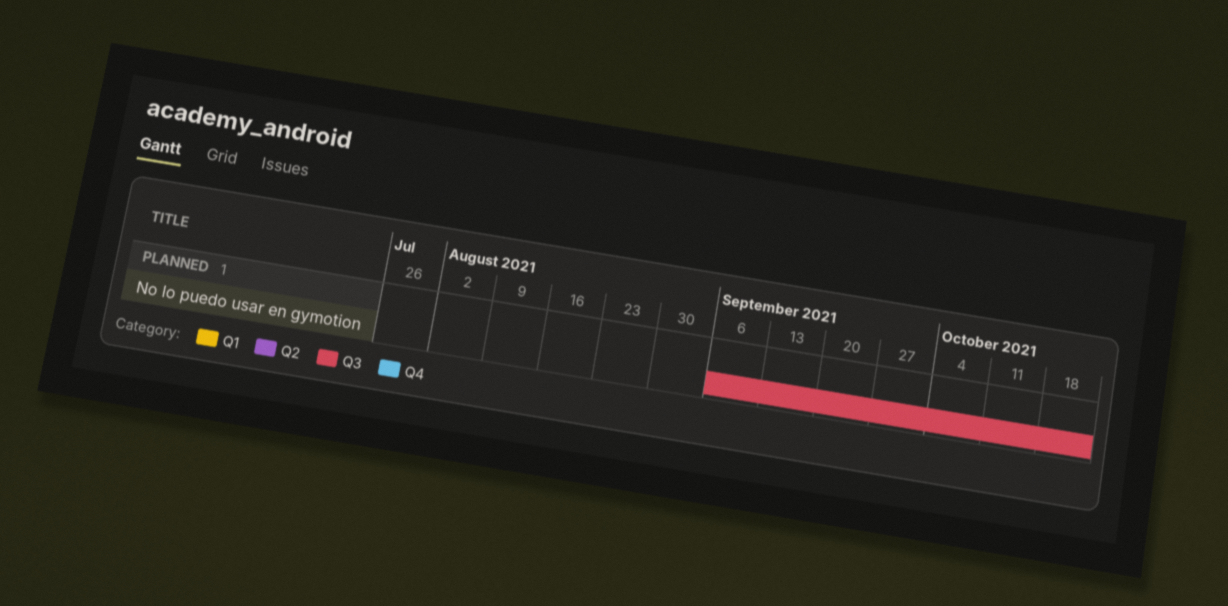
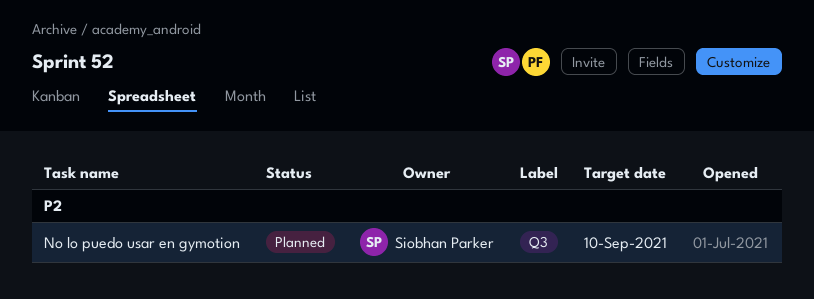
No lo puedo usar en gymotion, due: Oct 22 -> Sep 10

